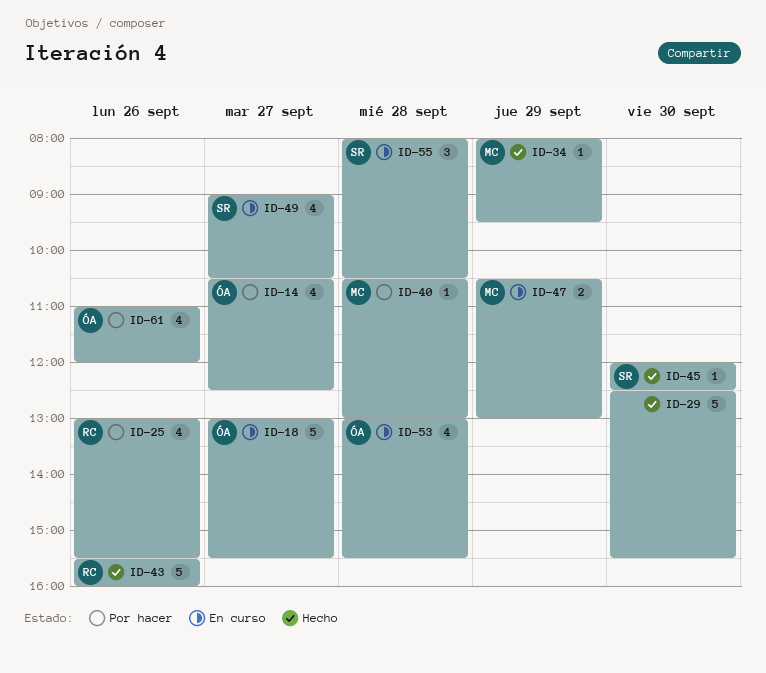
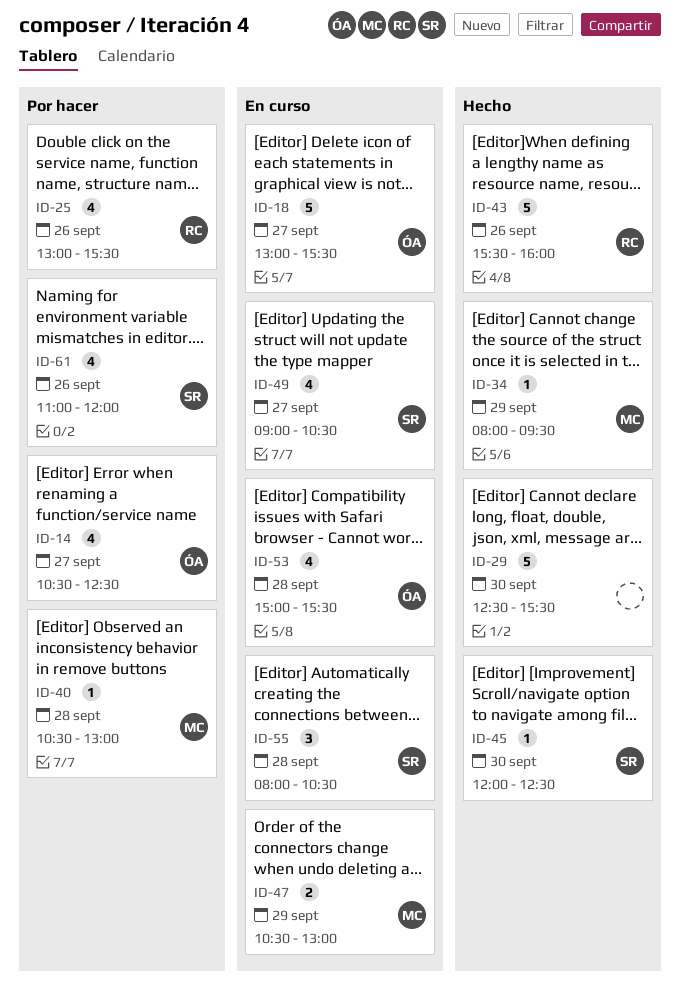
ID-53, begins: 13:00 -> 15:00
ID-61, owner: ÓA -> SR

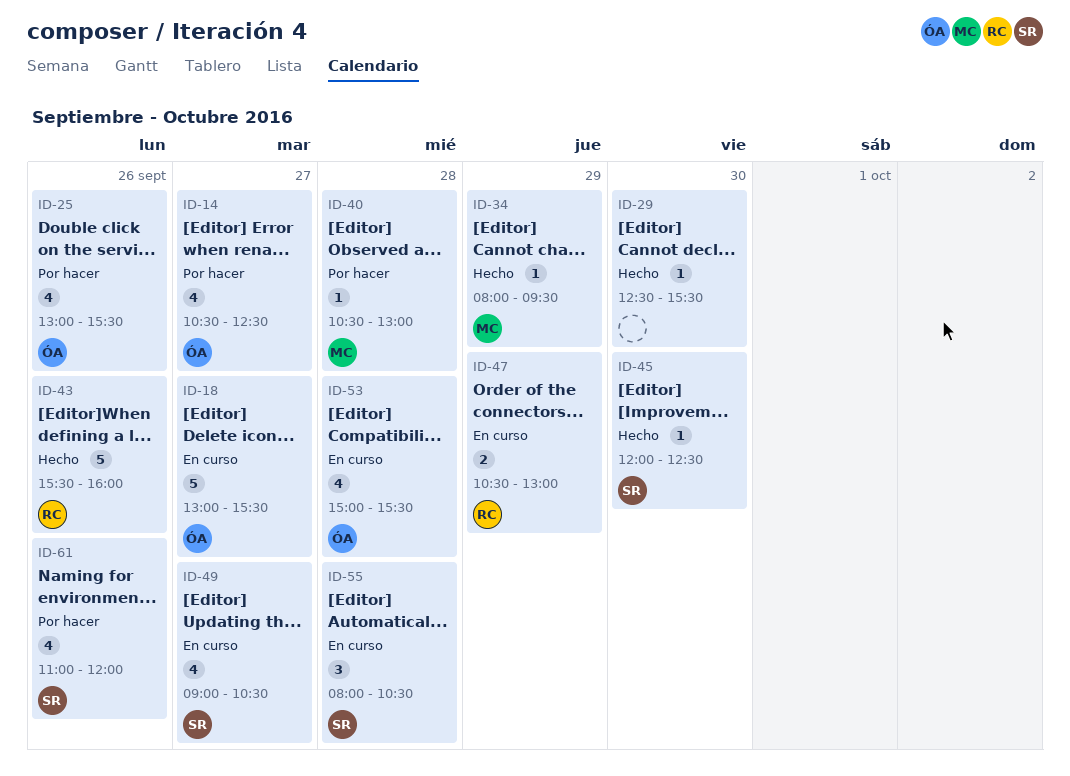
ID-25, owner: RC -> ÓA
ID-29, estimate: 5 -> 1
ID-47, owner: MC -> RC

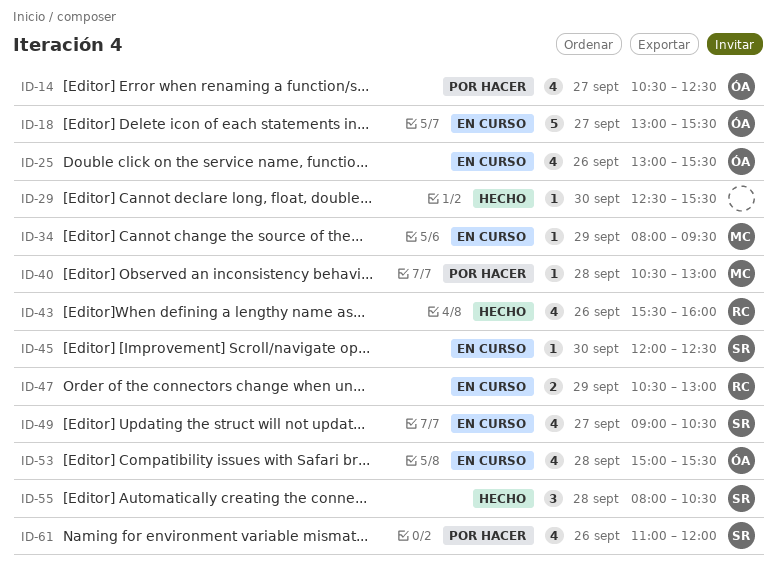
ID-25, status: Por hacer -> En curso
ID-34, status: Hecho -> En curso
ID-43, estimate: 5 -> 4
ID-45, status: Hecho -> En curso
ID-55, status: En curso -> Hecho

